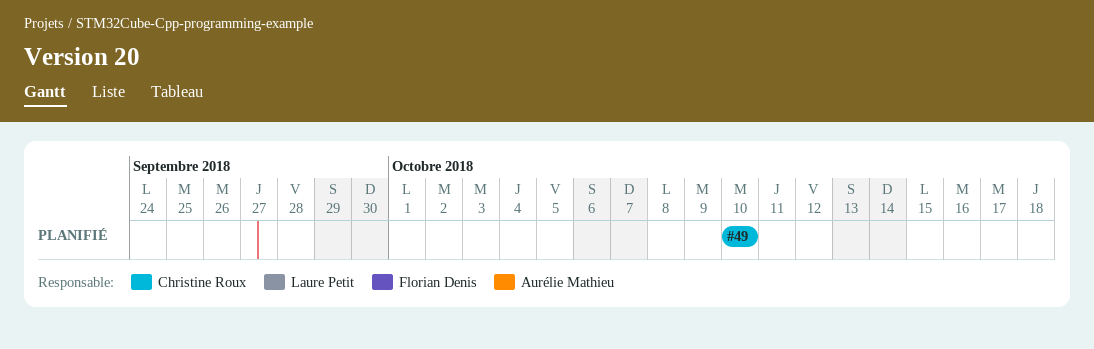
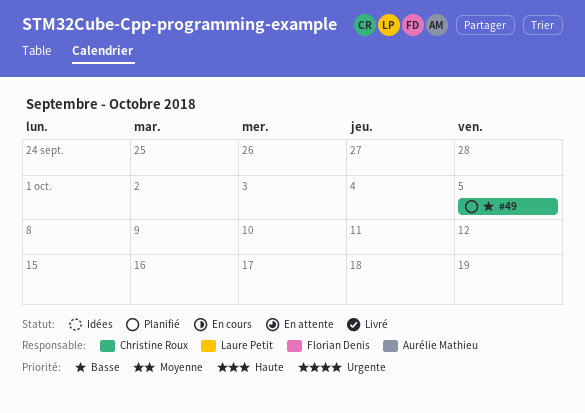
#49, start: Oct 10 -> Oct 5
#49, due: Oct 10 -> Oct 5

